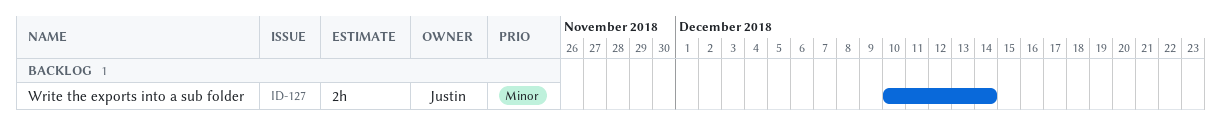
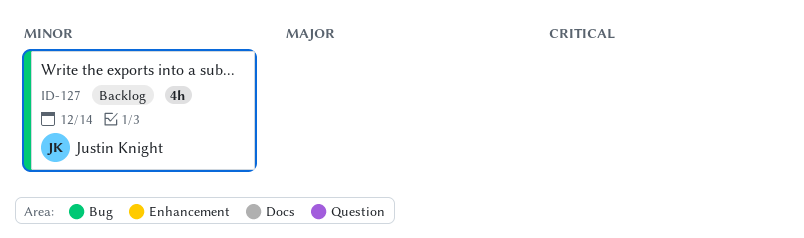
ID-127, estimate: 2h -> 4h

